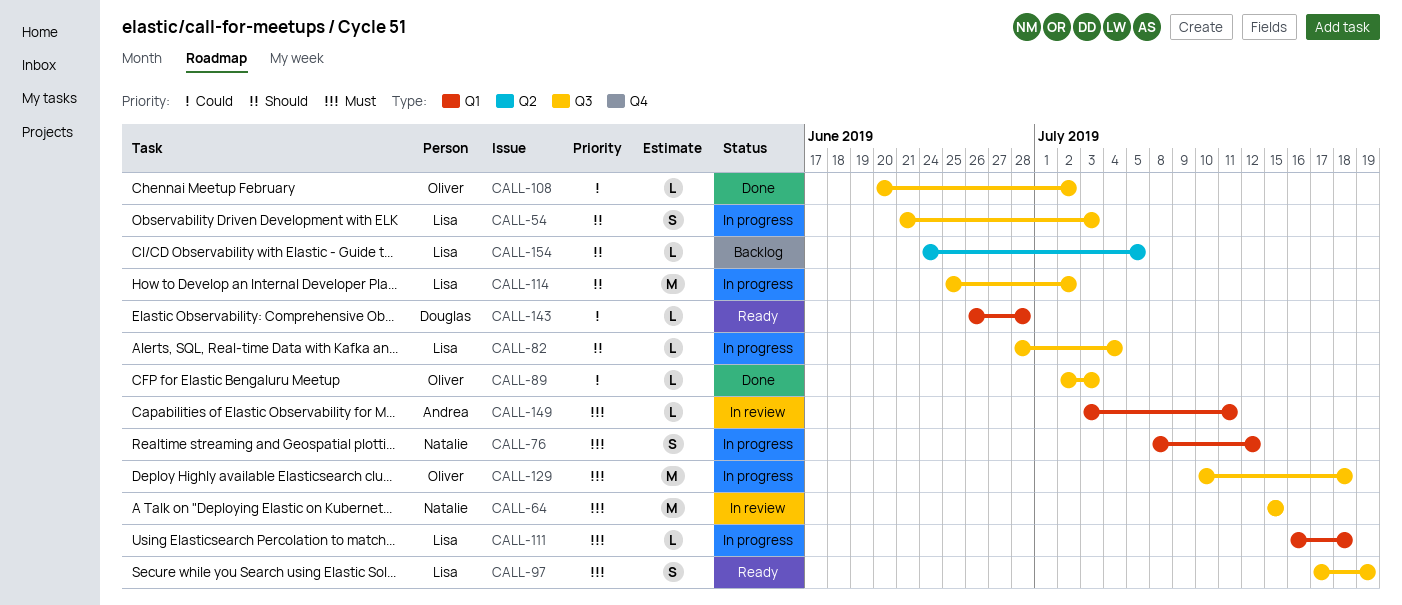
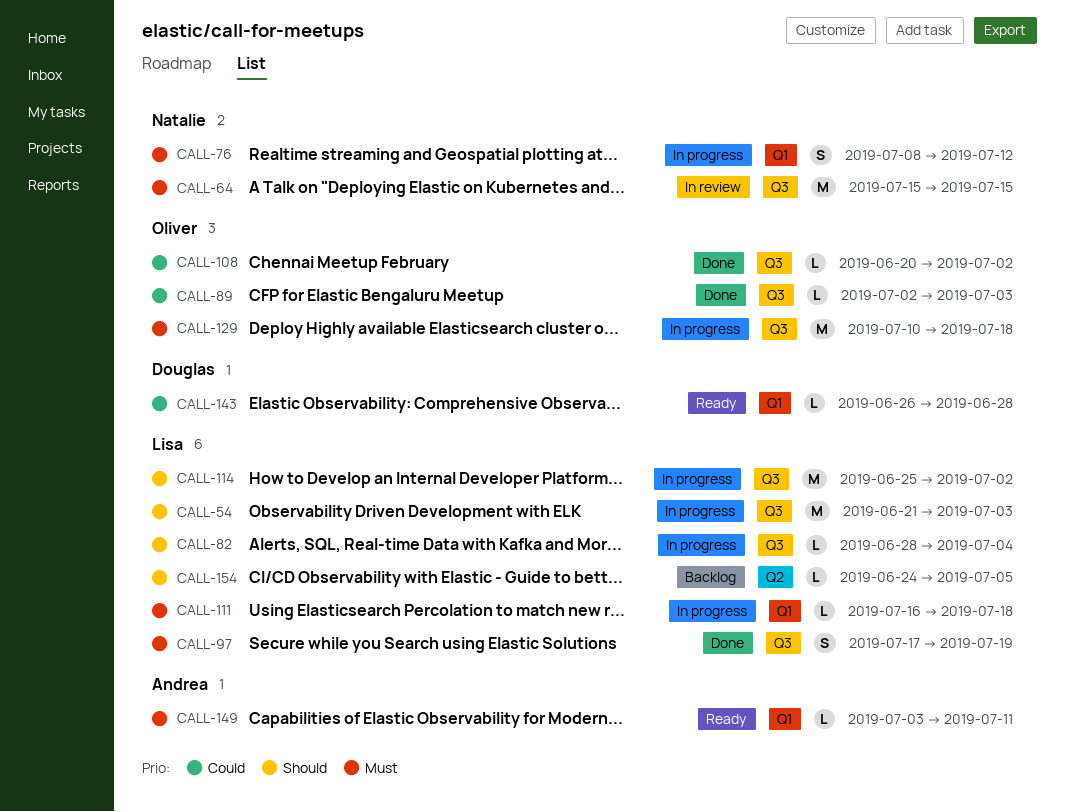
CALL-54, estimate: S -> M
CALL-97, status: Ready -> Done
CALL-149, status: In review -> Ready

